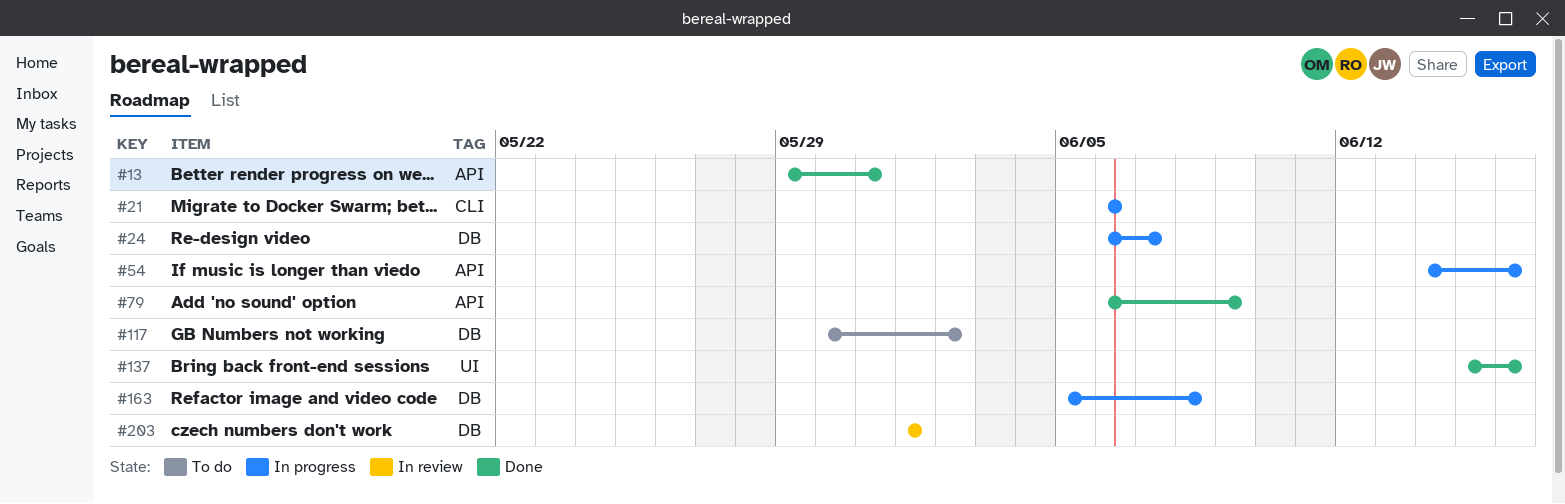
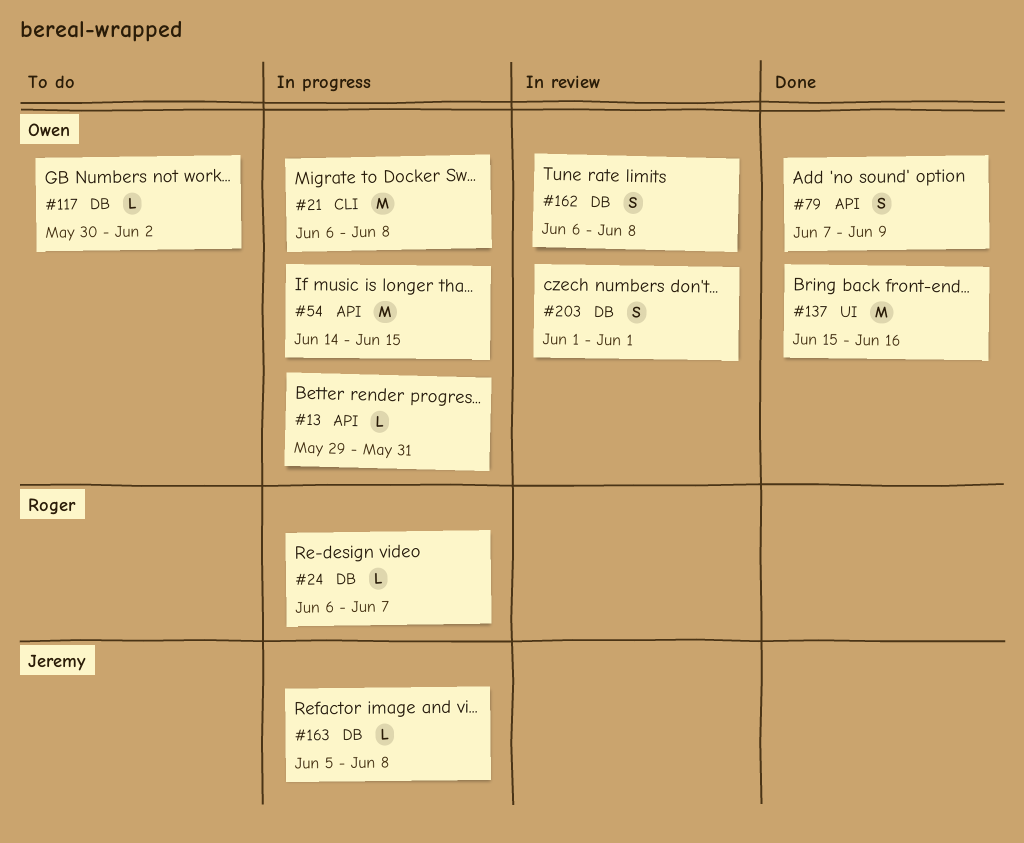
#13, status: Done -> In progress
#21, due: Jun 6 -> Jun 8
#54, due: Jun 16 -> Jun 15
#79, start: Jun 6 -> Jun 7
#162: none -> present

